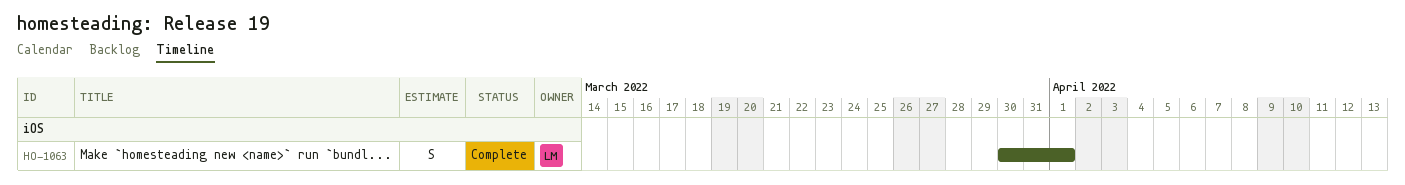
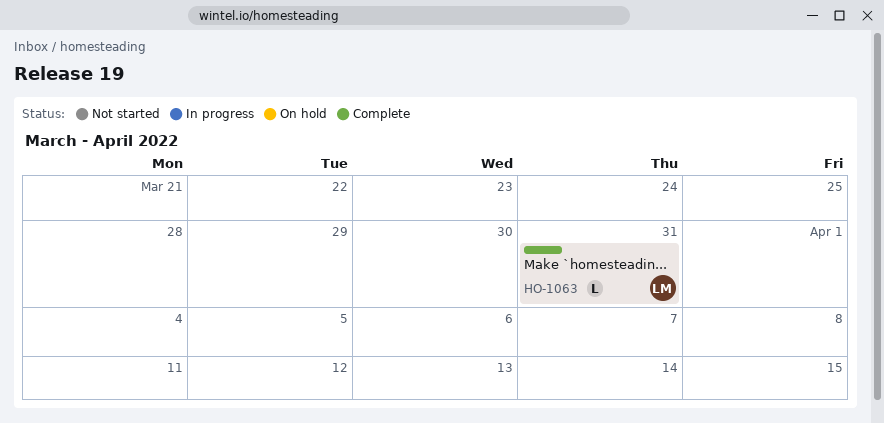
HO-1063, estimate: S -> L
HO-1063, due: Apr 1 -> Mar 31

